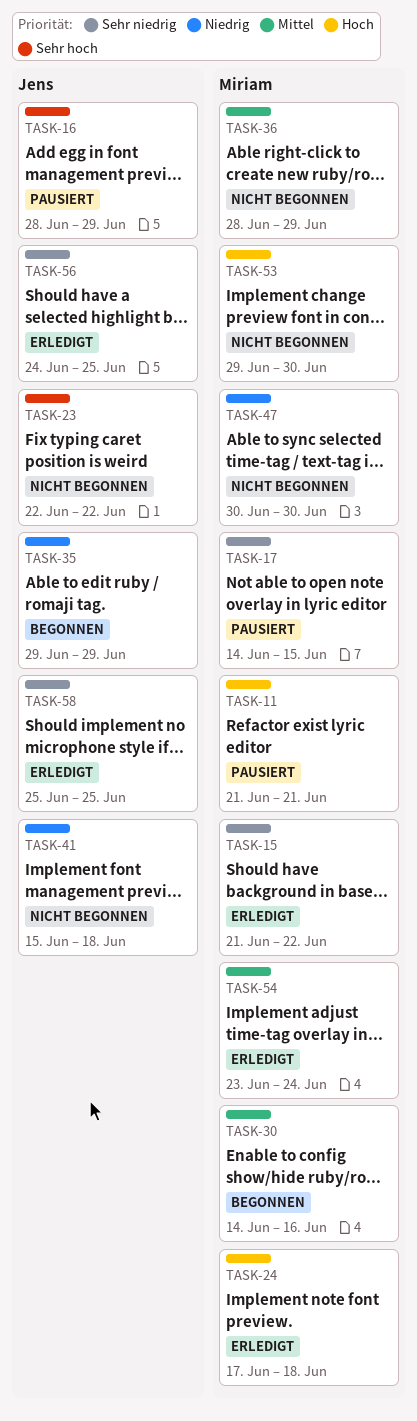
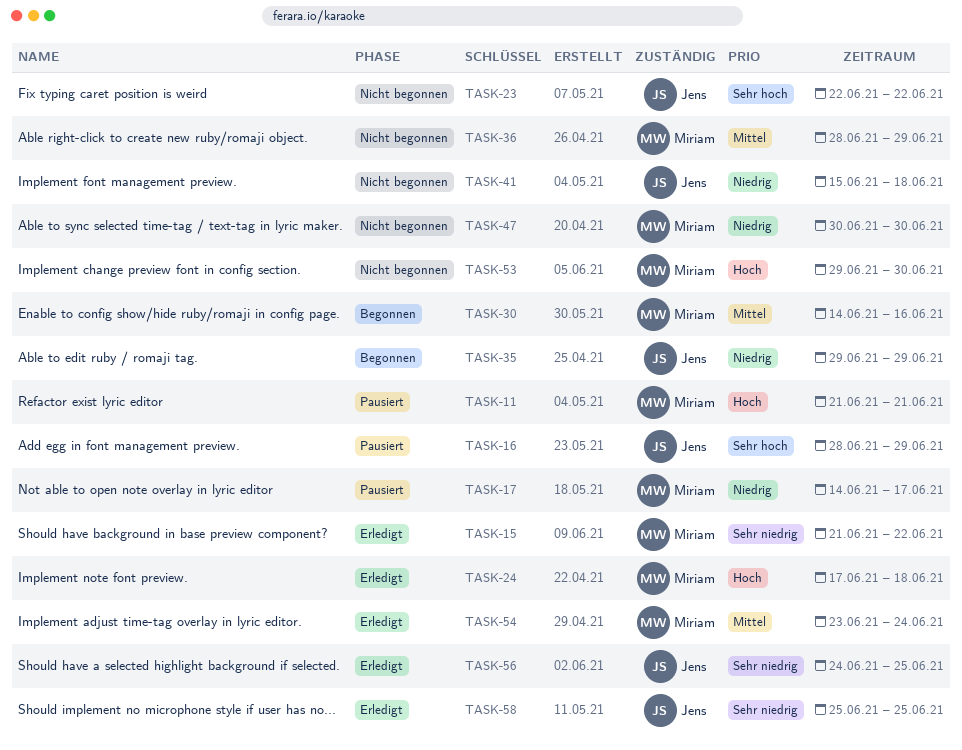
TASK-17, priority: Sehr niedrig -> Niedrig
TASK-17, due: Jun 15 -> Jun 17

